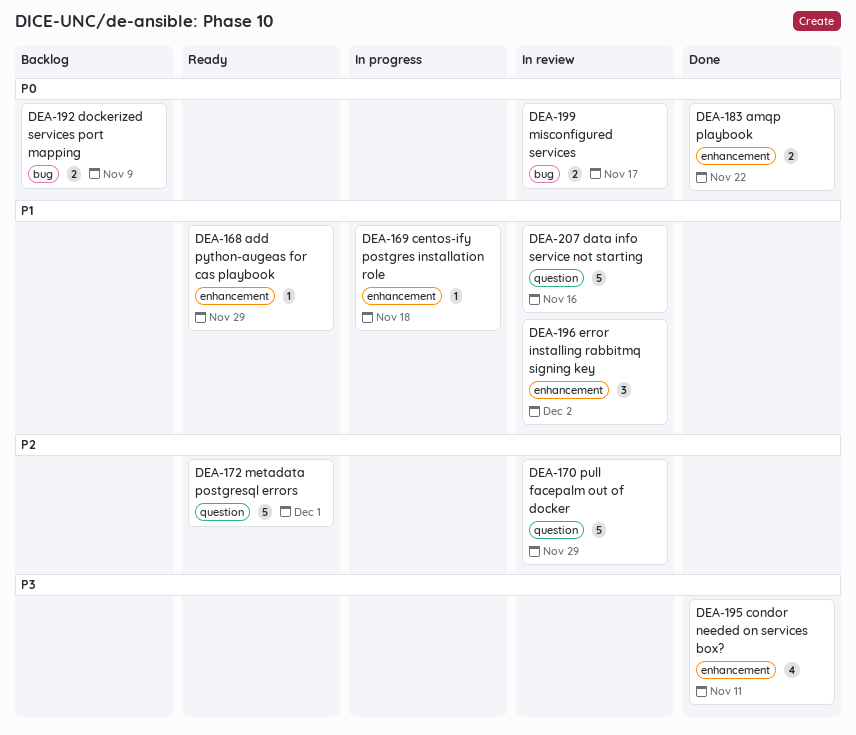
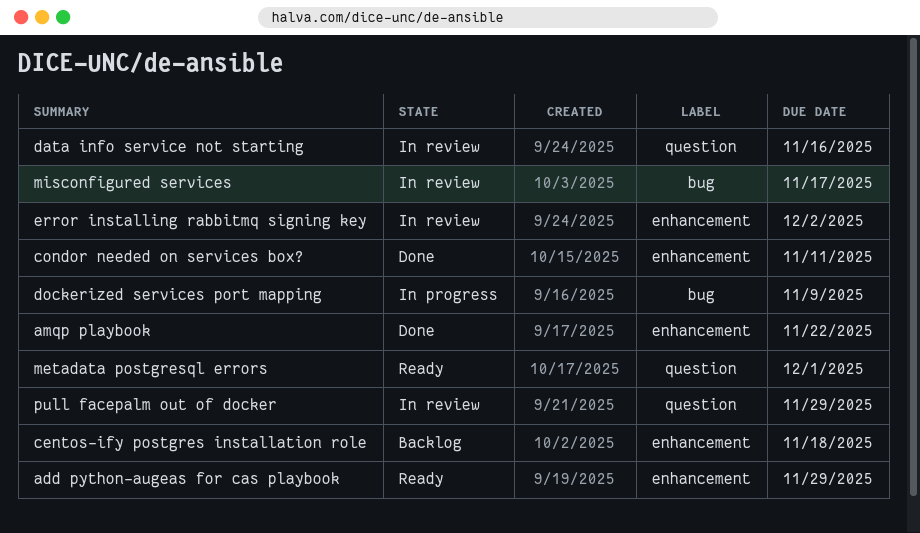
centos-ify postgres installation role, status: In progress -> Backlog
dockerized services port mapping, status: Backlog -> In progress

